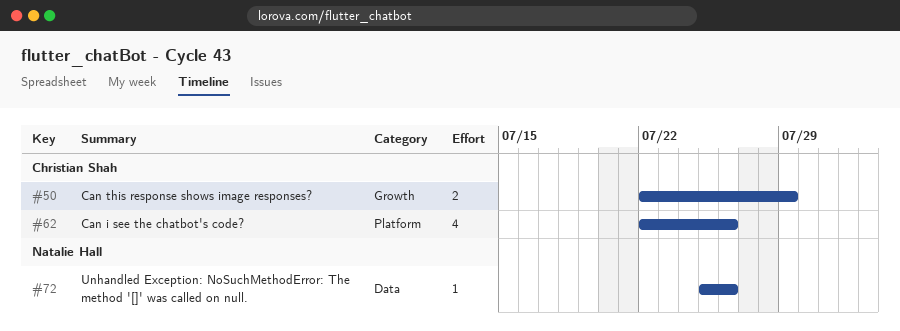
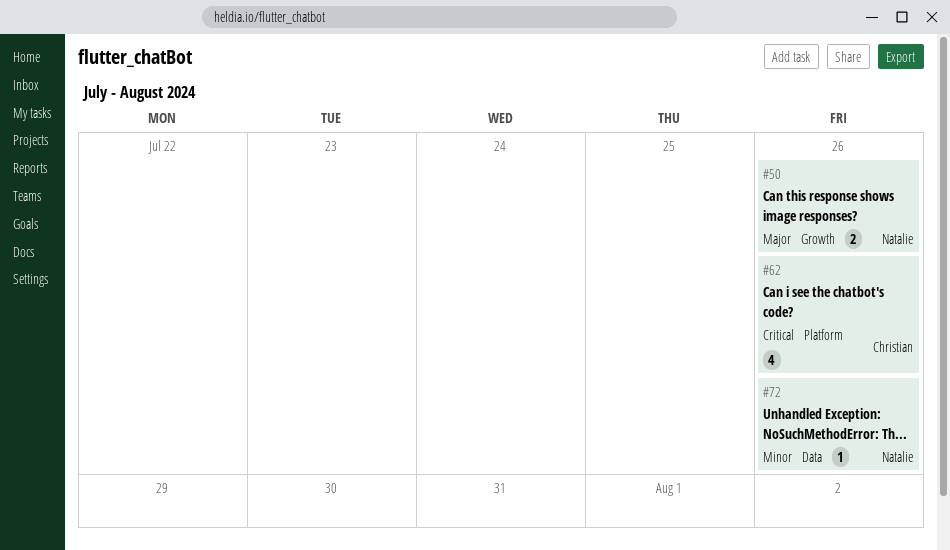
#50, owner: Christian Shah -> Natalie Hall
#50, due: Jul 29 -> Jul 26

